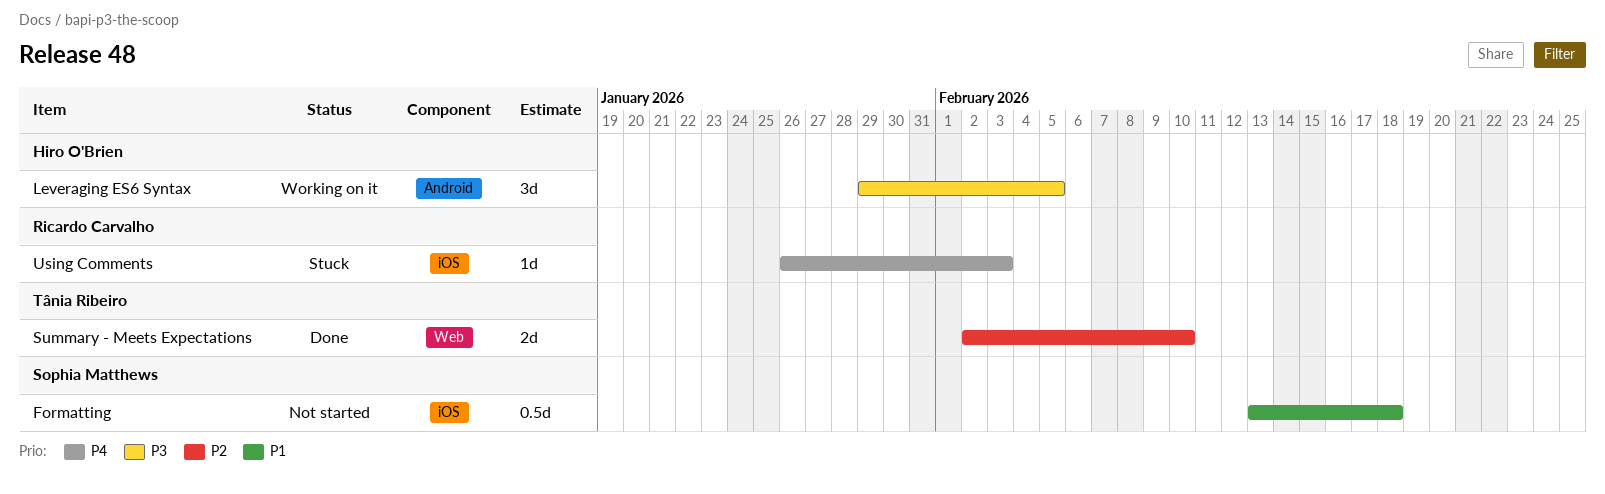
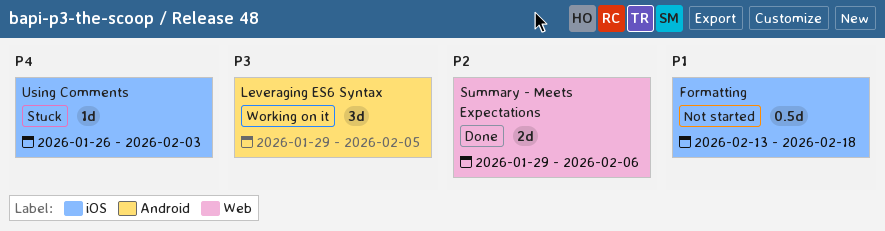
Summary - Meets Expectations, start: Feb 2 -> Jan 29
Summary - Meets Expectations, due: Feb 10 -> Feb 6

